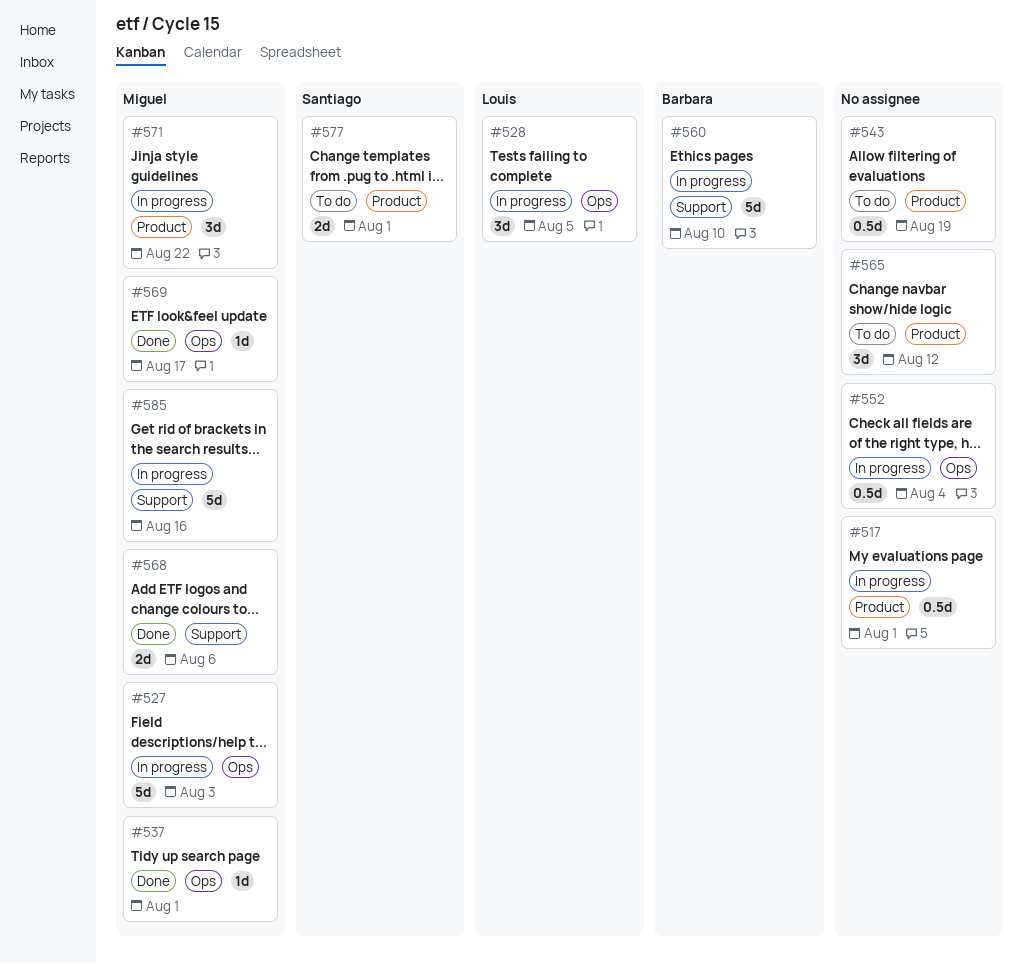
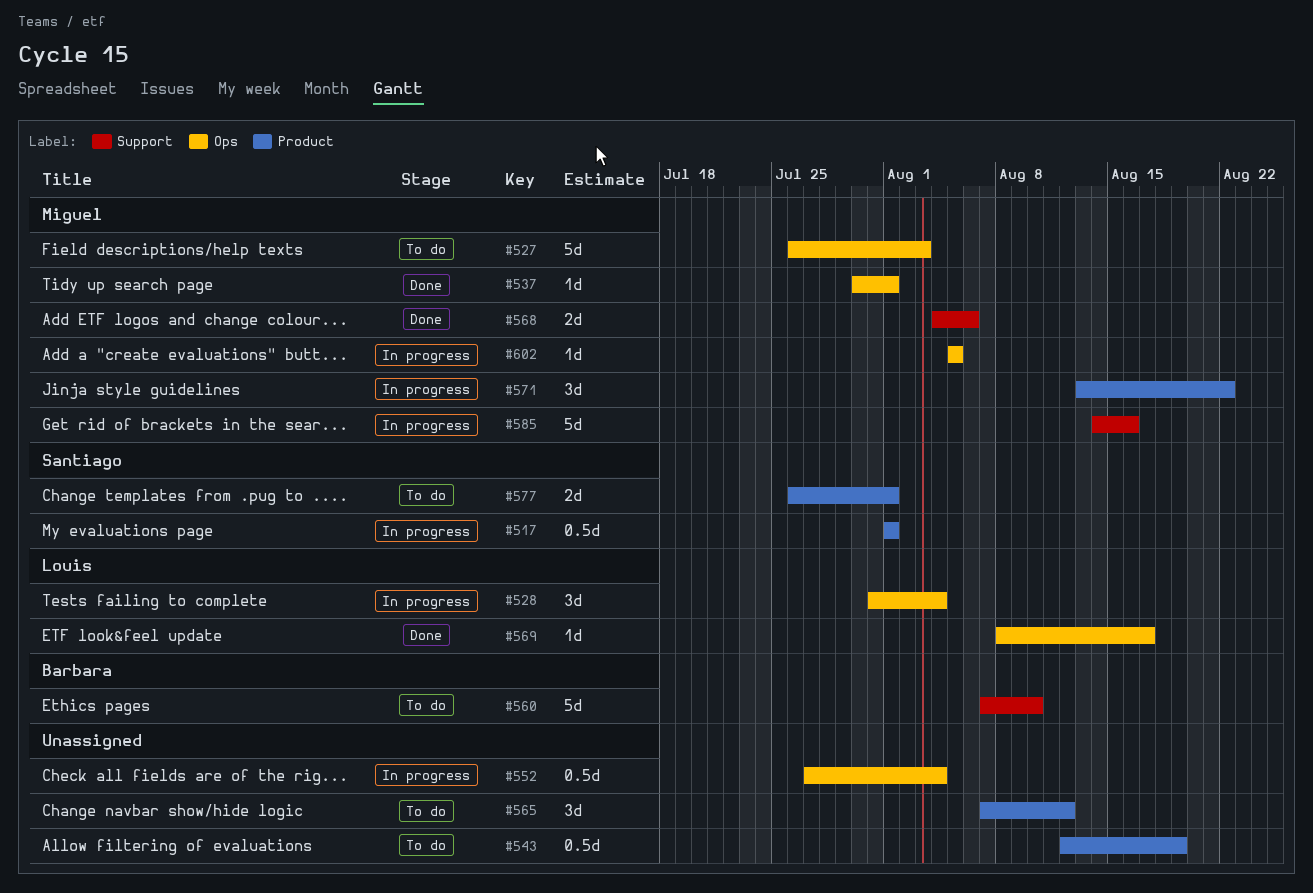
#517, owner: none -> Santiago
#527, status: In progress -> To do
#528, due: Aug 5 -> Aug 4
#560, status: In progress -> To do
#569, owner: Miguel -> Louis
#602: none -> present

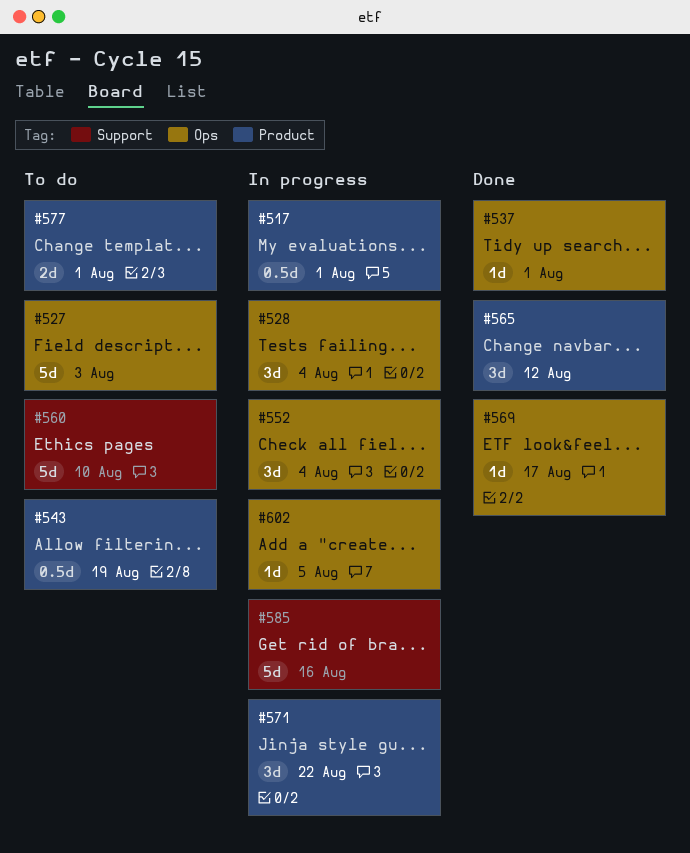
#552, estimate: 0.5d -> 3d
#565, status: To do -> Done
#568: present -> none

